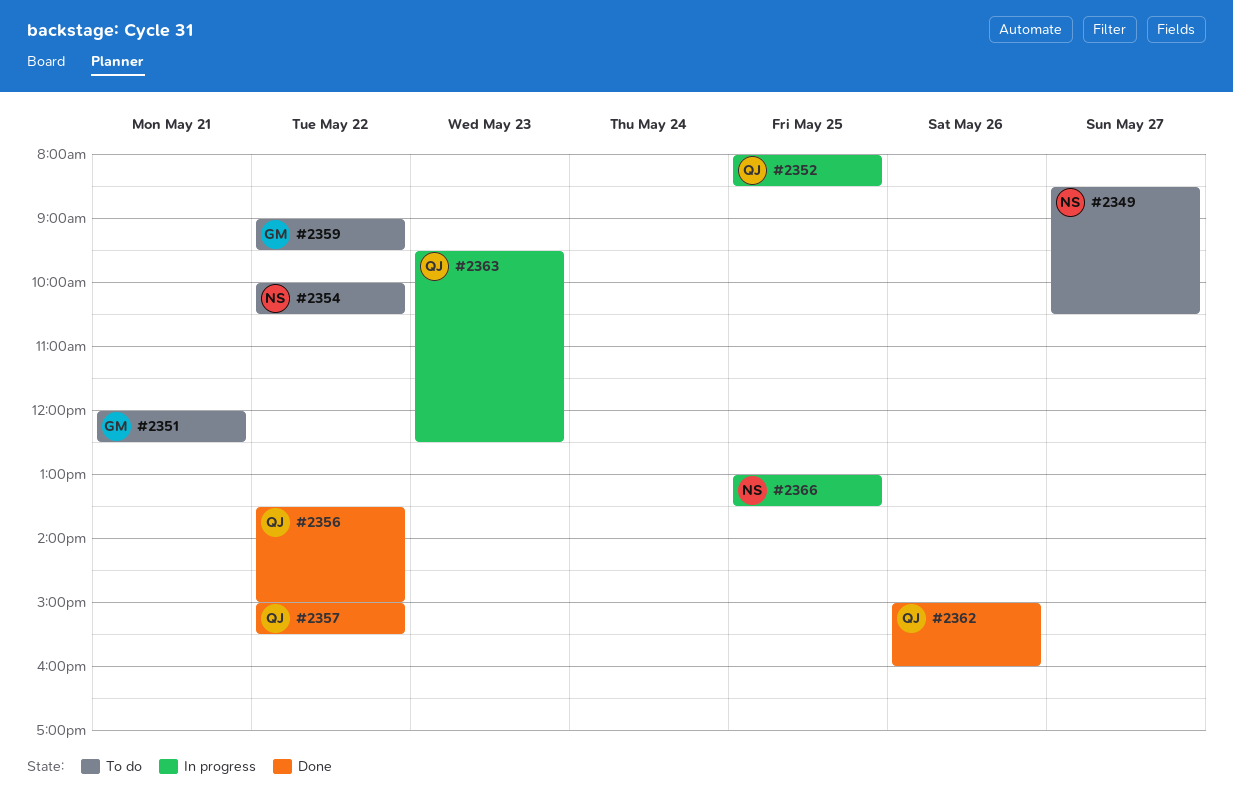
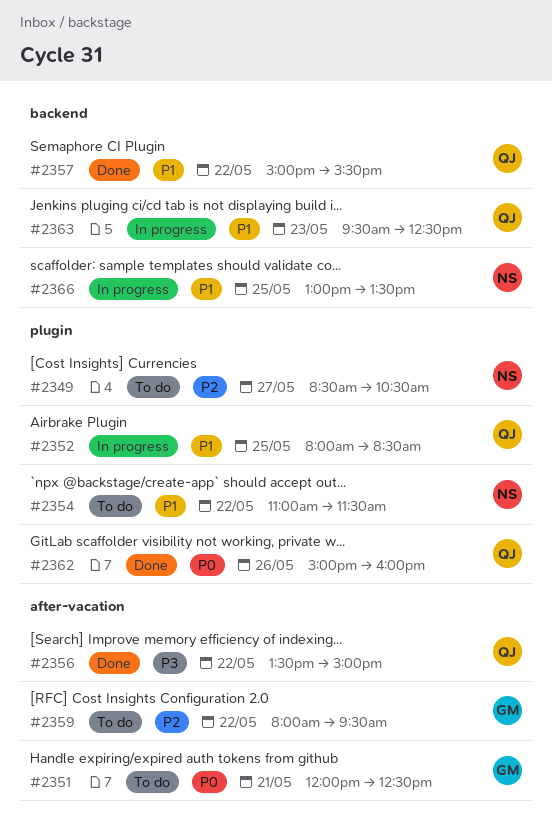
#2354, begins: 10:00 -> 11:00
#2354, ends: 10:30 -> 11:30
#2359, begins: 09:00 -> 08:00

